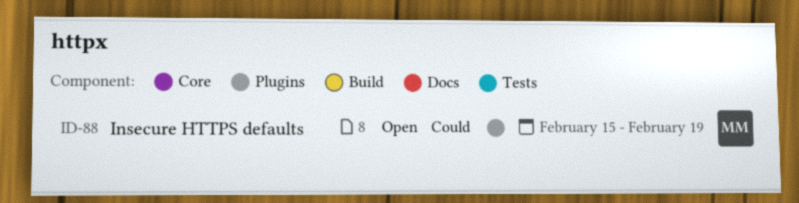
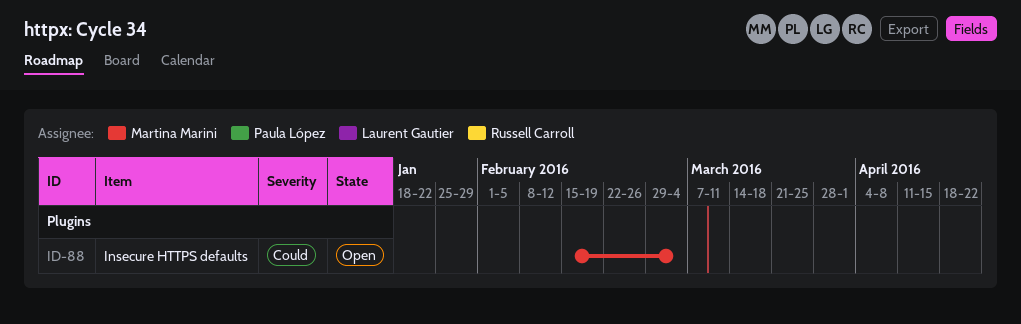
ID-88, due: Feb 19 -> Mar 4

